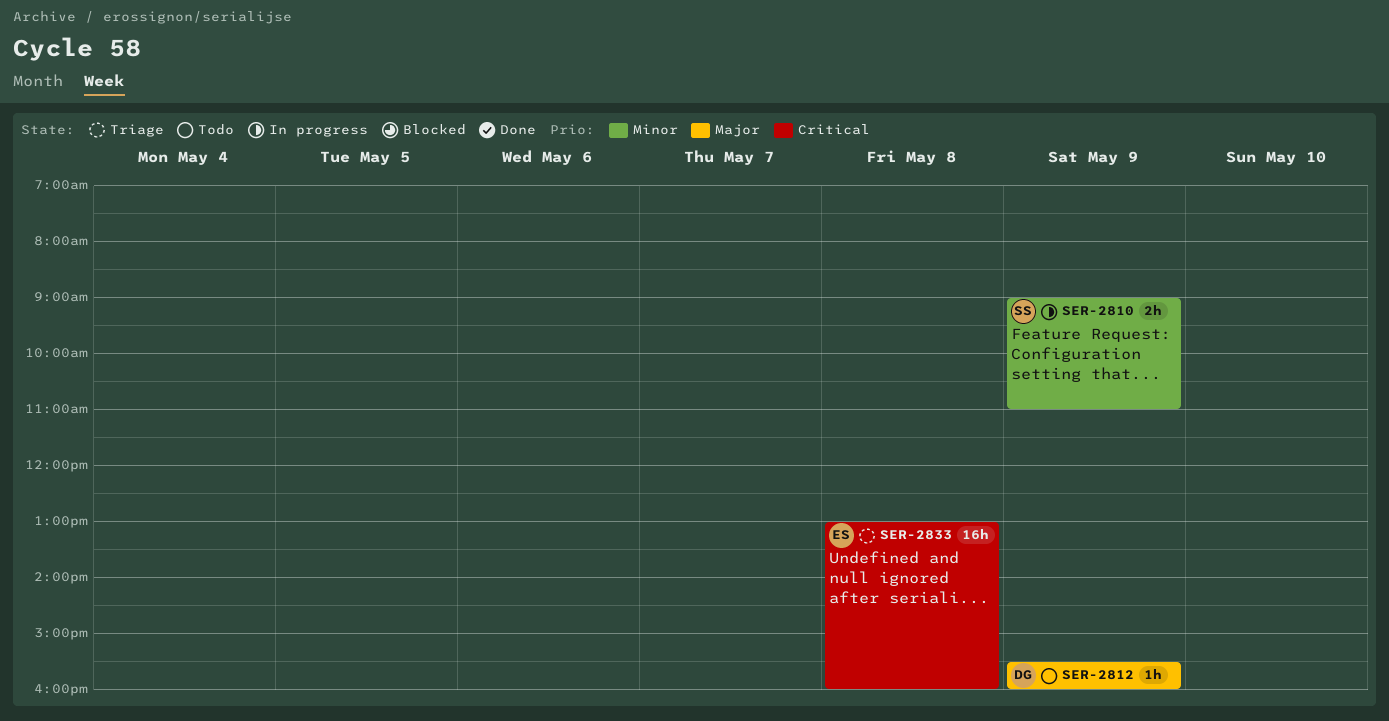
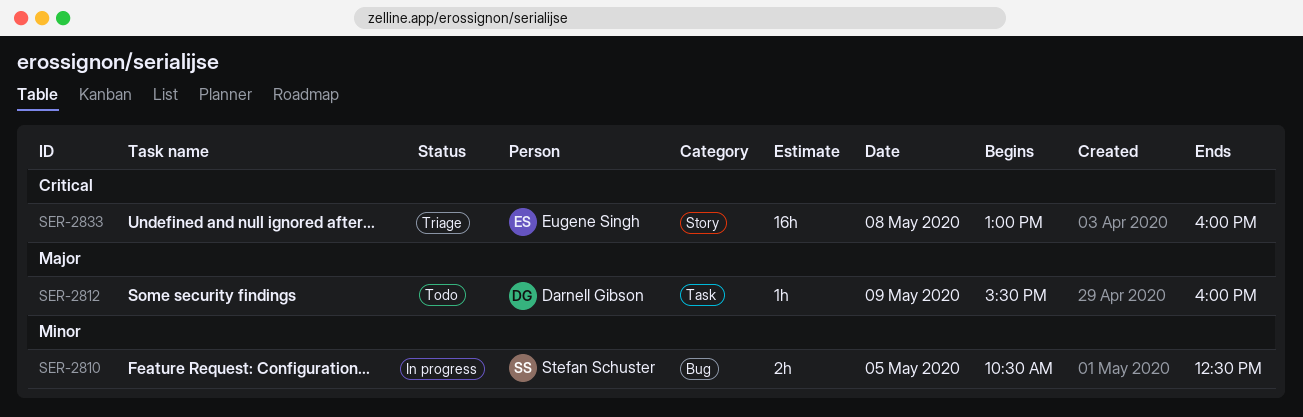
SER-2810, day: May 9 -> May 5
SER-2810, begins: 09:00 -> 10:30
SER-2810, ends: 11:00 -> 12:30

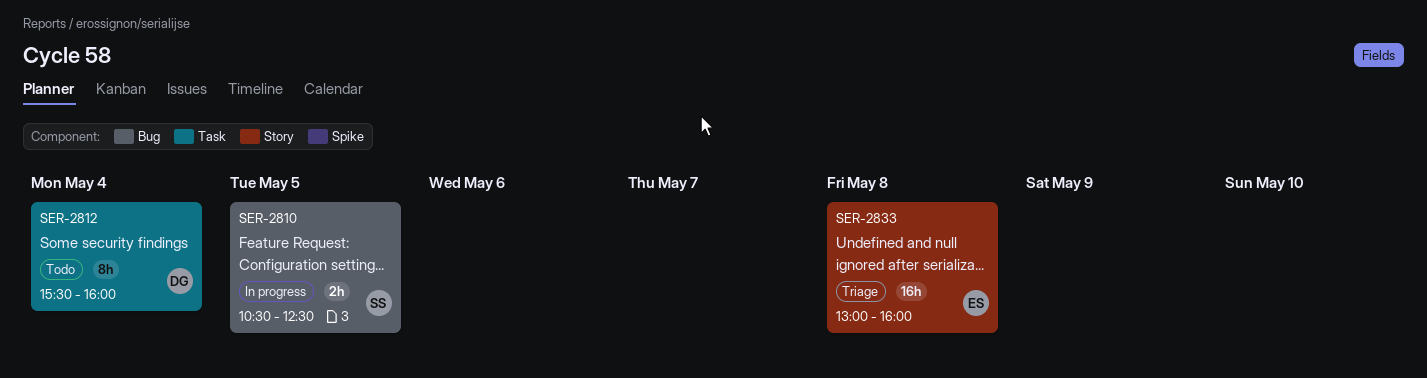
SER-2812, estimate: 1h -> 8h
SER-2812, day: May 9 -> May 4

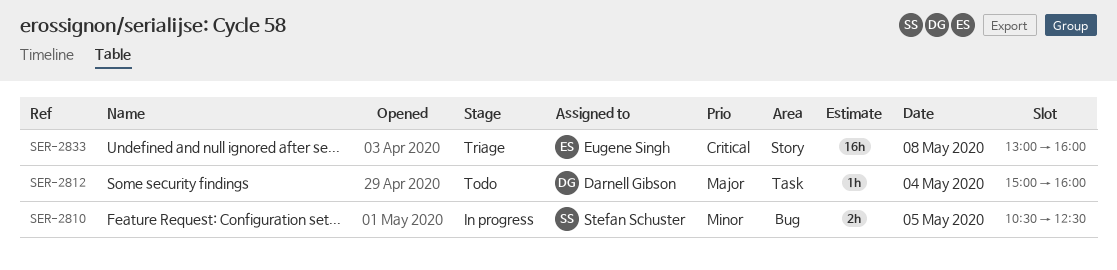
SER-2812, estimate: 8h -> 1h
SER-2812, begins: 15:30 -> 15:00

